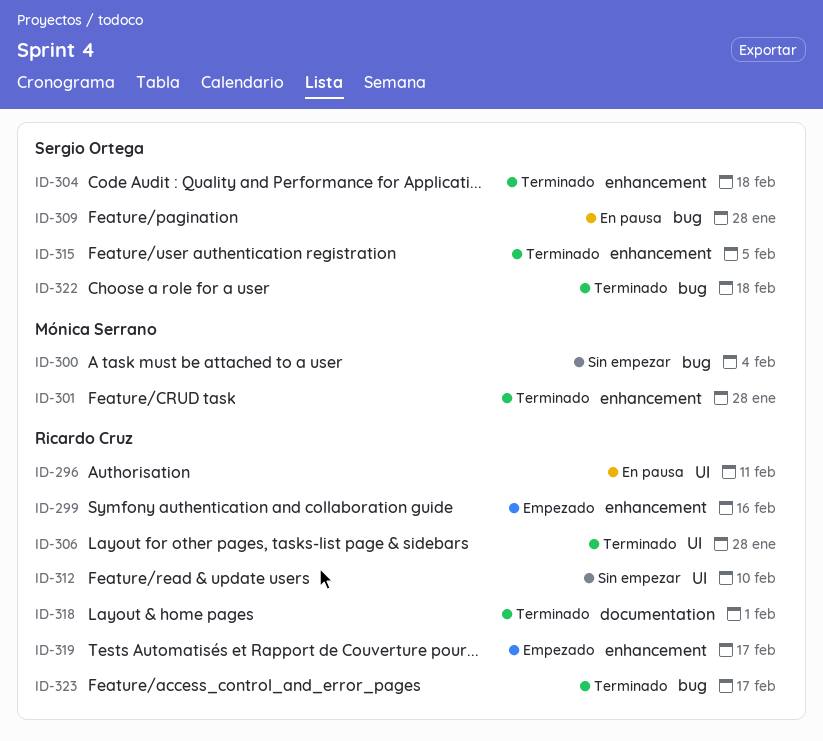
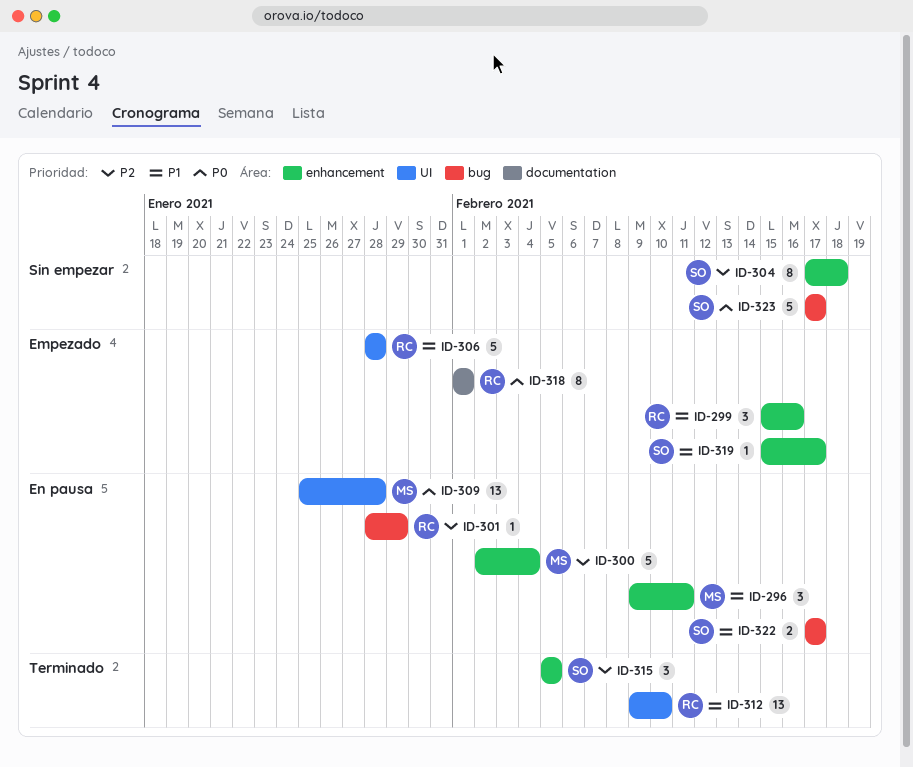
ID-296, owner: Ricardo Cruz -> Mónica Serrano
ID-296, label: UI -> enhancement
ID-300, status: Sin empezar -> En pausa
ID-300, label: bug -> enhancement
ID-301, status: Terminado -> En pausa
ID-301, owner: Mónica Serrano -> Ricardo Cruz
ID-301, label: enhancement -> bug
ID-301, due: Jan 28 -> Jan 29
ID-304, status: Terminado -> Sin empezar
ID-306, status: Terminado -> Empezado
ID-309, owner: Sergio Ortega -> Mónica Serrano
ID-309, label: bug -> UI
ID-312, status: Sin empezar -> Terminado
ID-318, status: Terminado -> Empezado
ID-319, owner: Ricardo Cruz -> Sergio Ortega
ID-322, status: Terminado -> En pausa
ID-322, due: Feb 18 -> Feb 17
ID-323, status: Terminado -> Sin empezar
ID-323, owner: Ricardo Cruz -> Sergio Ortega

